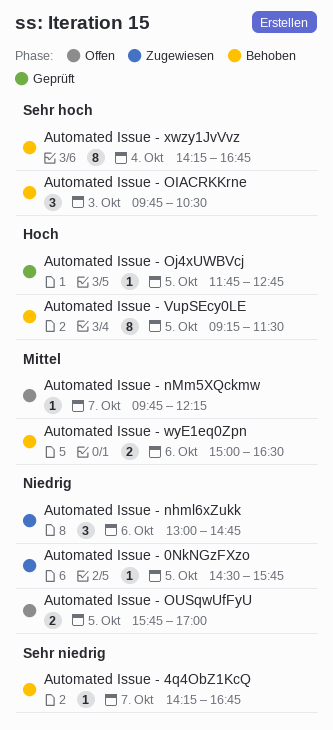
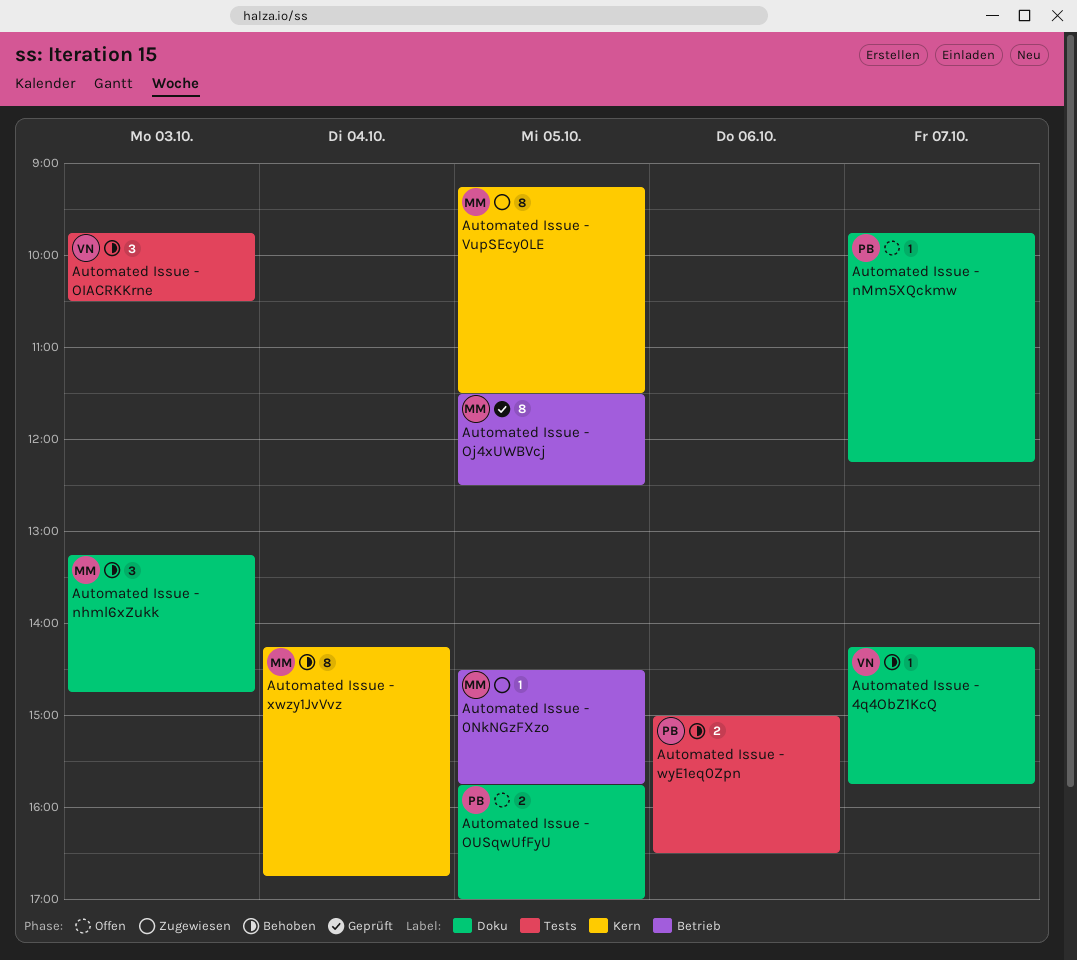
Automated Issue - 4q4ObZ1KcQ, ends: 16:45 -> 15:45
Automated Issue - nhml6xZukk, status: Zugewiesen -> Behoben
Automated Issue - nhml6xZukk, day: Oct 6 -> Oct 3
Automated Issue - nhml6xZukk, begins: 13:00 -> 13:15
Automated Issue - Oj4xUWBVcj, estimate: 1 -> 8
Automated Issue - Oj4xUWBVcj, begins: 11:45 -> 11:30
Automated Issue - Oj4xUWBVcj, ends: 12:45 -> 12:30
Automated Issue - VupSEcy0LE, status: Behoben -> Zugewiesen

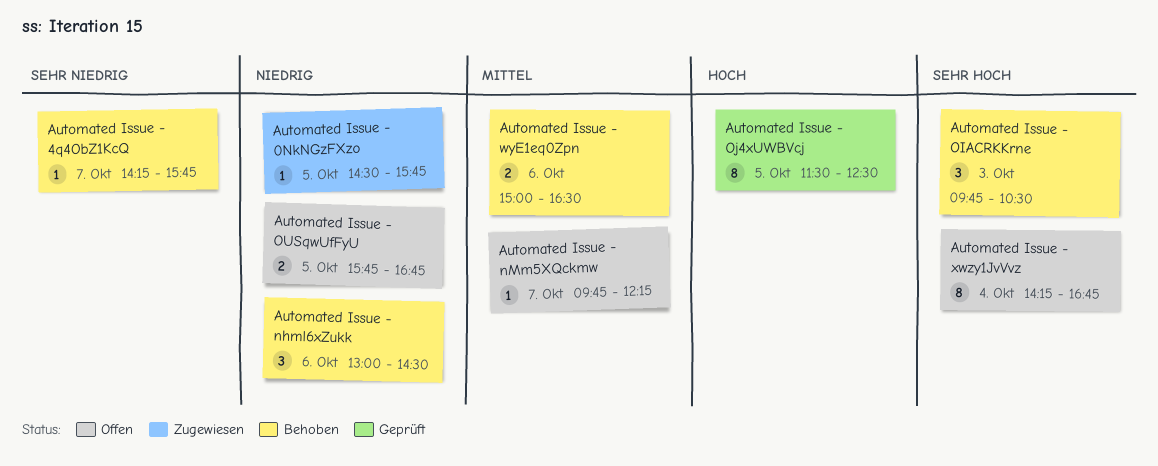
Automated Issue - nhml6xZukk, day: Oct 3 -> Oct 6
Automated Issue - nhml6xZukk, begins: 13:15 -> 13:00
Automated Issue - nhml6xZukk, ends: 14:45 -> 14:30
Automated Issue - OUSqwUfFyU, ends: 17:00 -> 16:45
Automated Issue - VupSEcy0LE: present -> none
Automated Issue - xwzy1JvVvz, status: Behoben -> Offen

